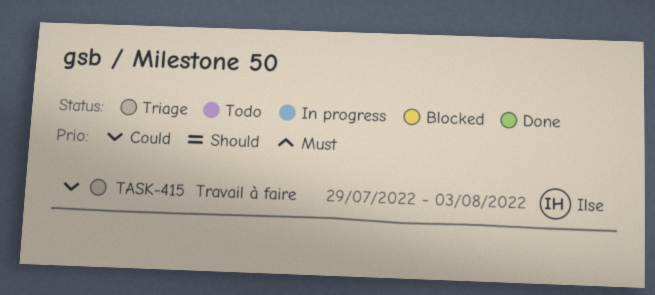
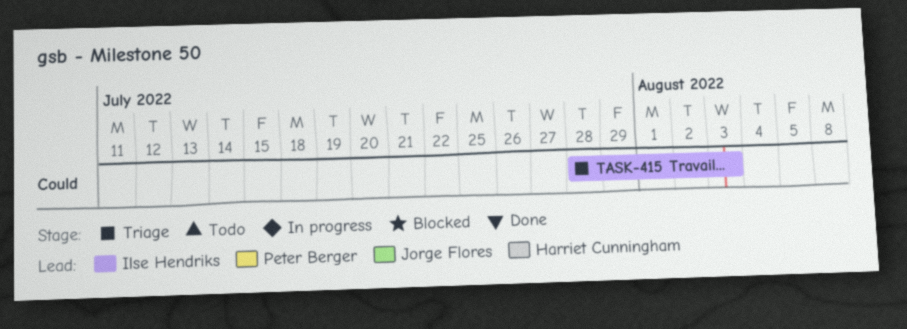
TASK-415, start: Jul 29 -> Jul 28

